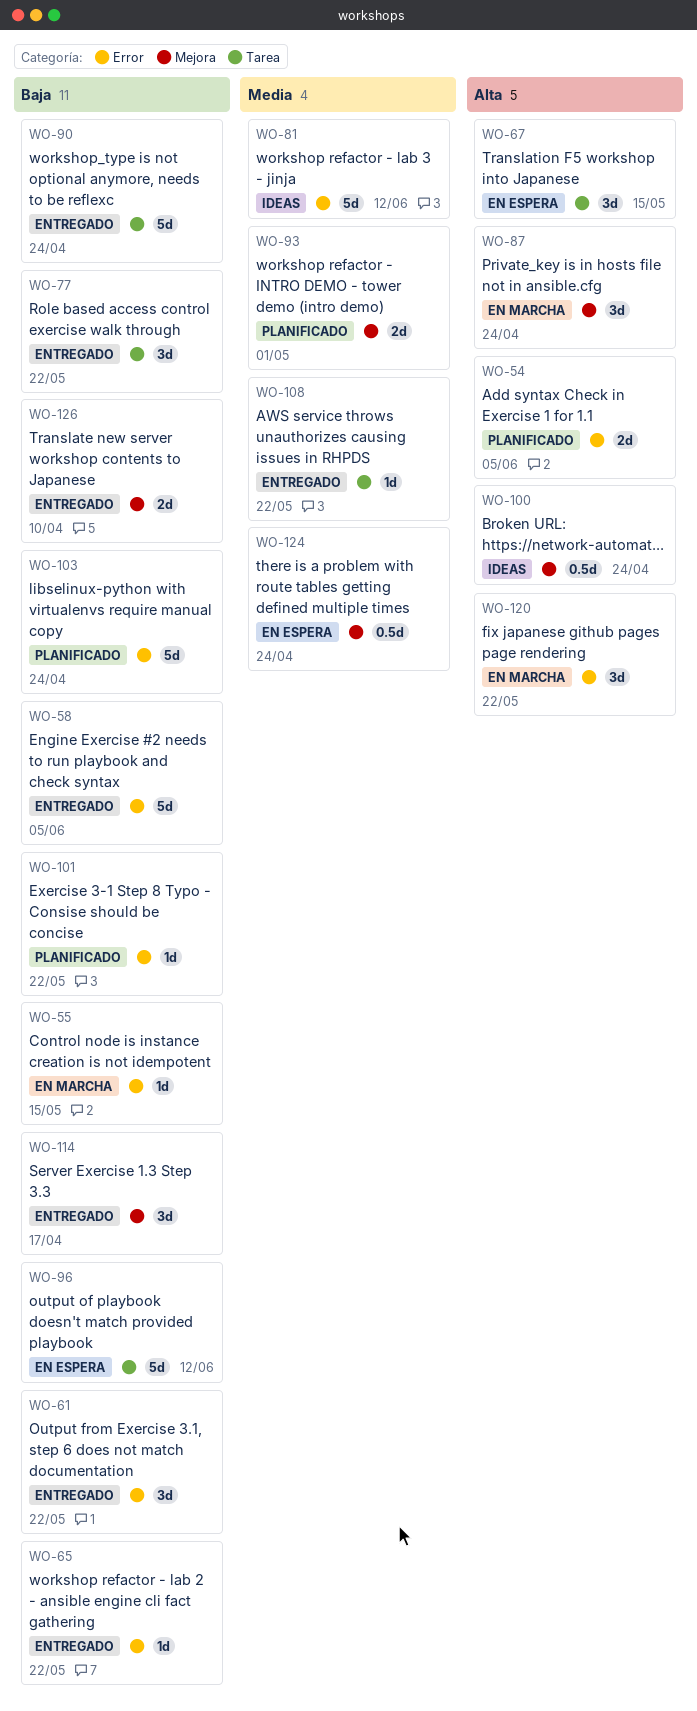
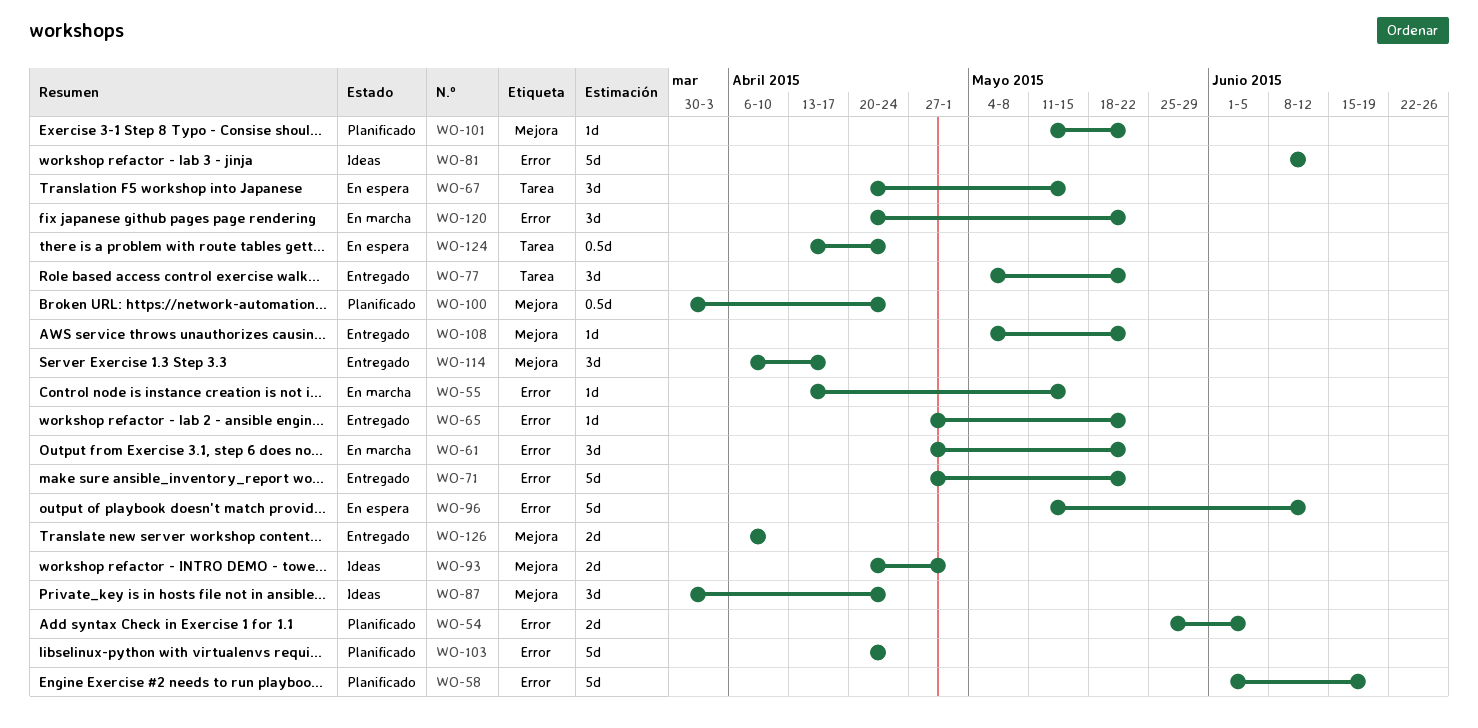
WO-58, status: Entregado -> Planificado
WO-58, due: Jun 5 -> Jun 19
WO-61, status: Entregado -> En marcha
WO-71: none -> present
WO-87, status: En marcha -> Ideas
WO-90: present -> none
WO-93, status: Planificado -> Ideas
WO-96, label: Tarea -> Error
WO-100, status: Ideas -> Planificado
WO-101, label: Error -> Mejora
WO-108, label: Tarea -> Mejora
WO-124, label: Mejora -> Tarea

